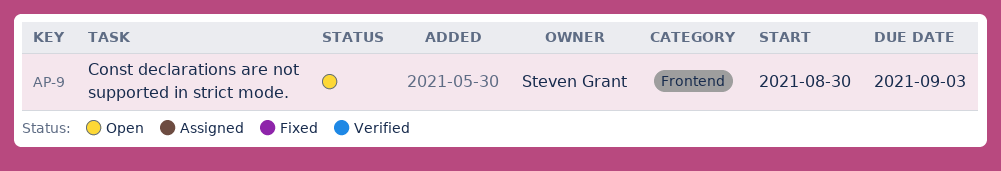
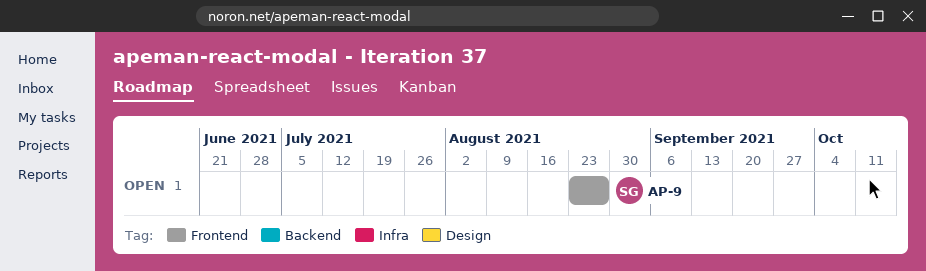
AP-9, start: Aug 30 -> Aug 23
AP-9, due: Sep 3 -> Aug 27

